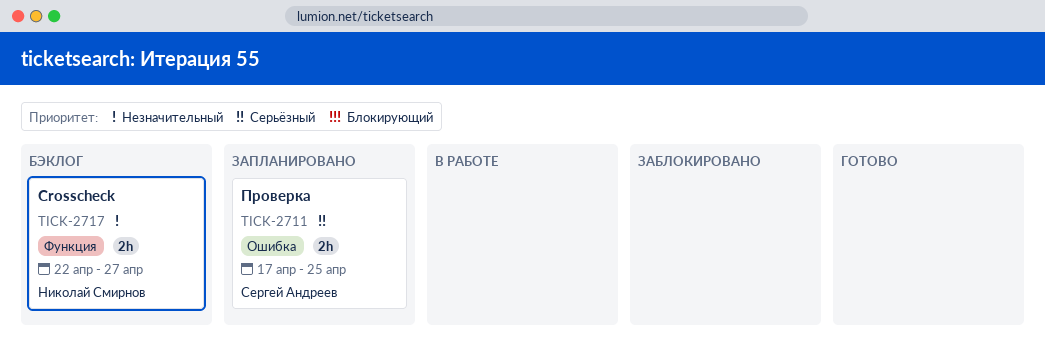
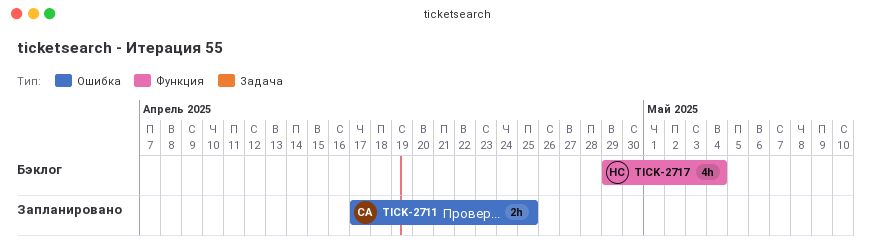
TICK-2717, estimate: 2h -> 4h
TICK-2717, start: Apr 22 -> Apr 29
TICK-2717, due: Apr 27 -> May 4

